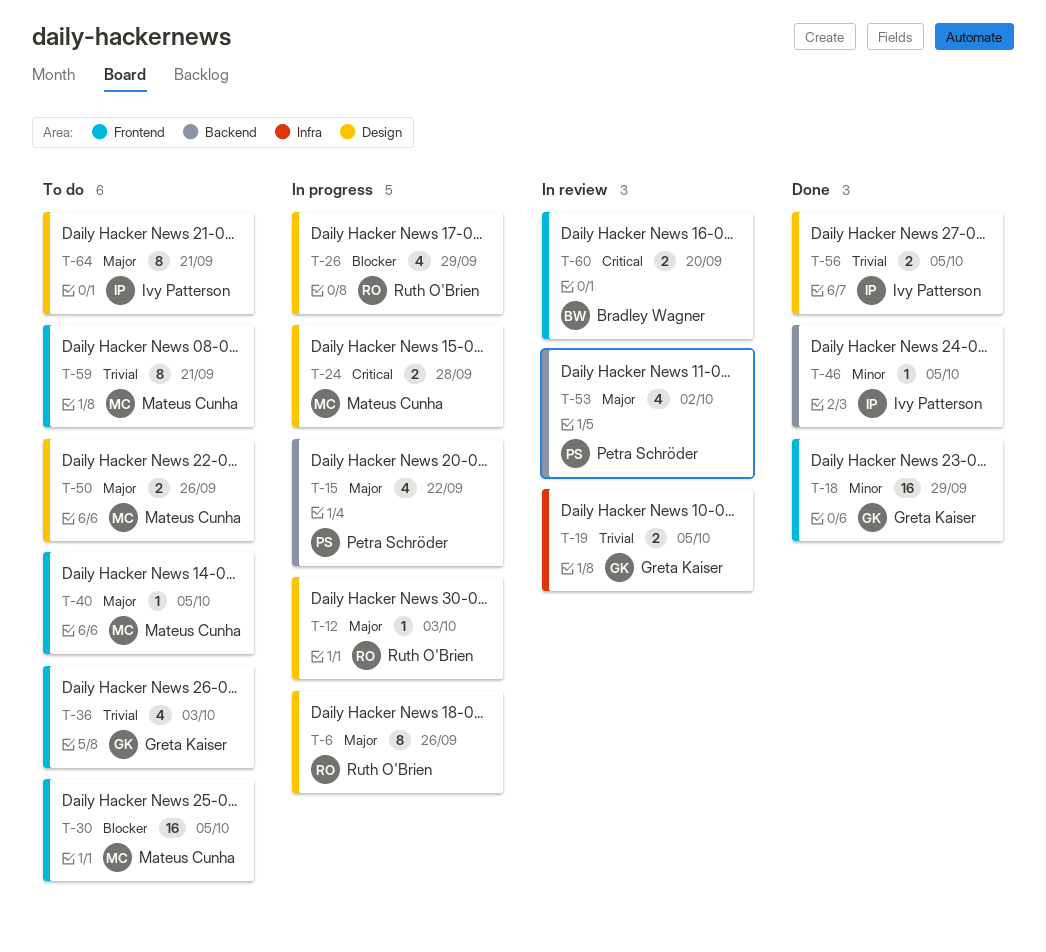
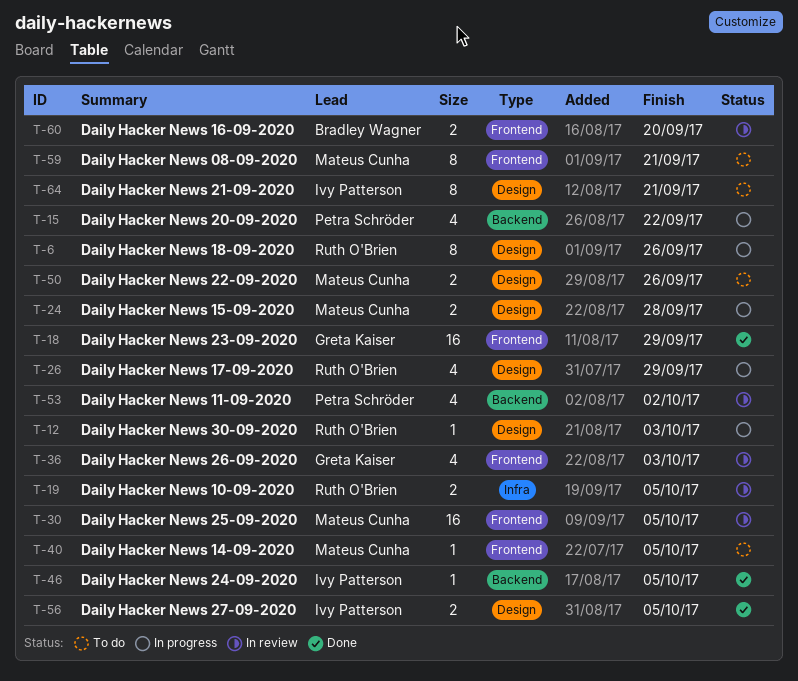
T-19, owner: Greta Kaiser -> Ruth O'Brien
T-30, status: To do -> In review
T-36, status: To do -> In review

